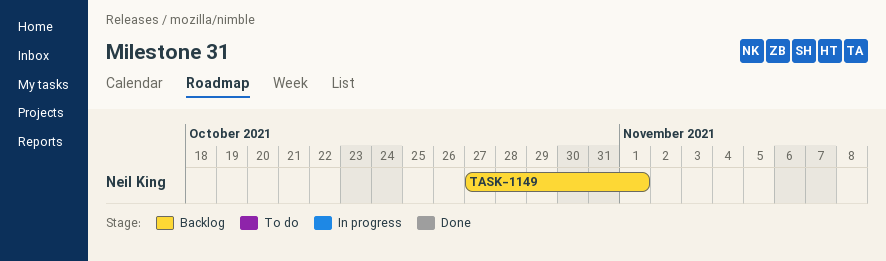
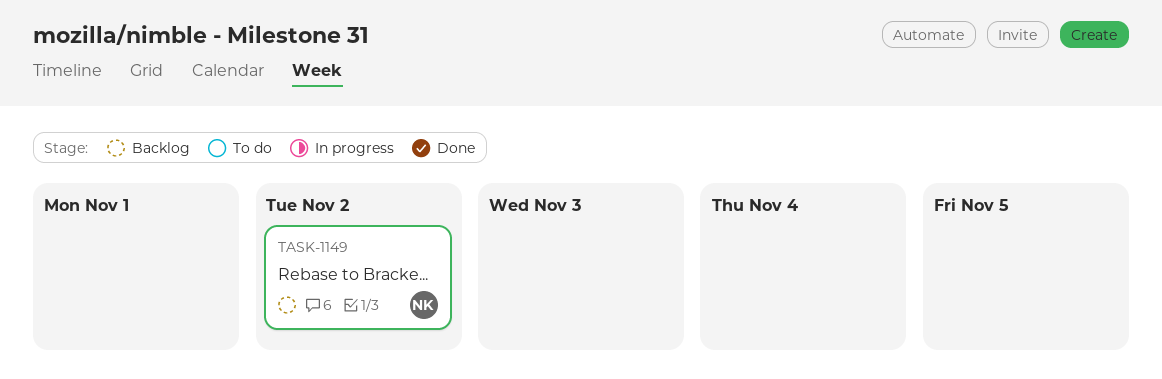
TASK-1149, due: Nov 1 -> Nov 2

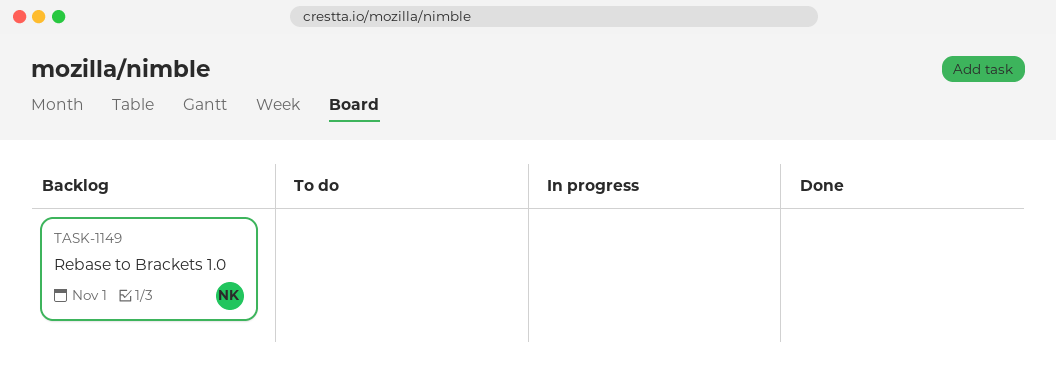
TASK-1149, due: Nov 2 -> Nov 1

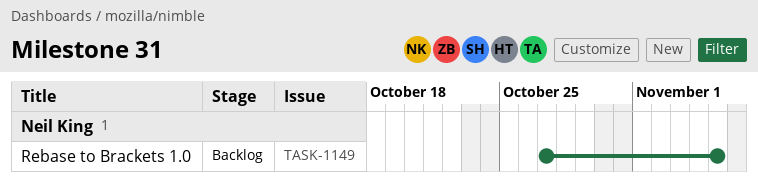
TASK-1149, due: Nov 1 -> Nov 5

